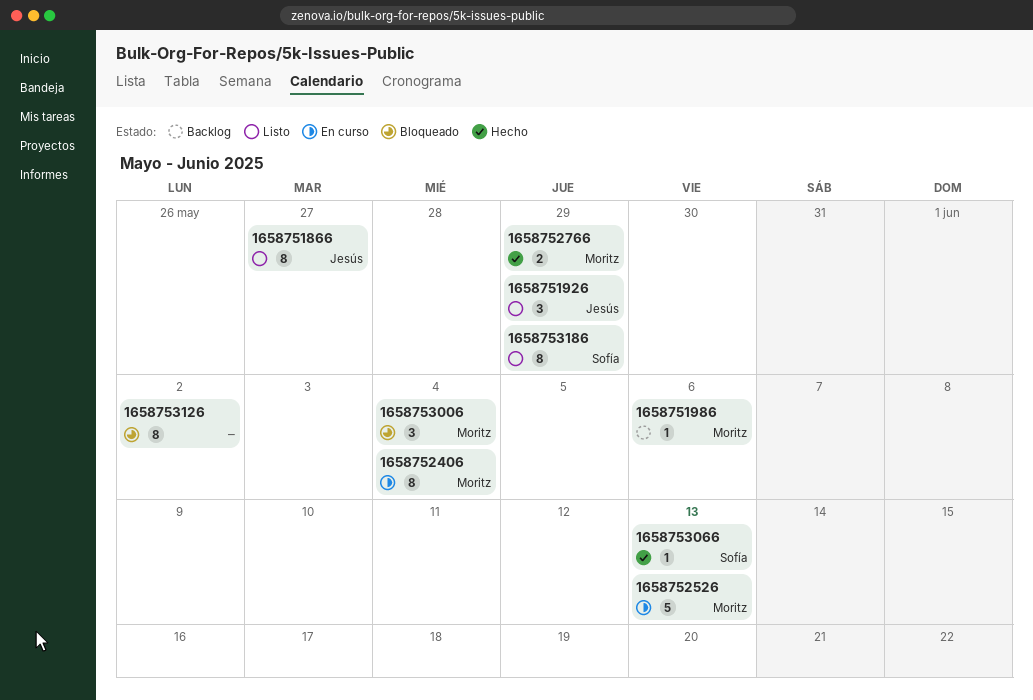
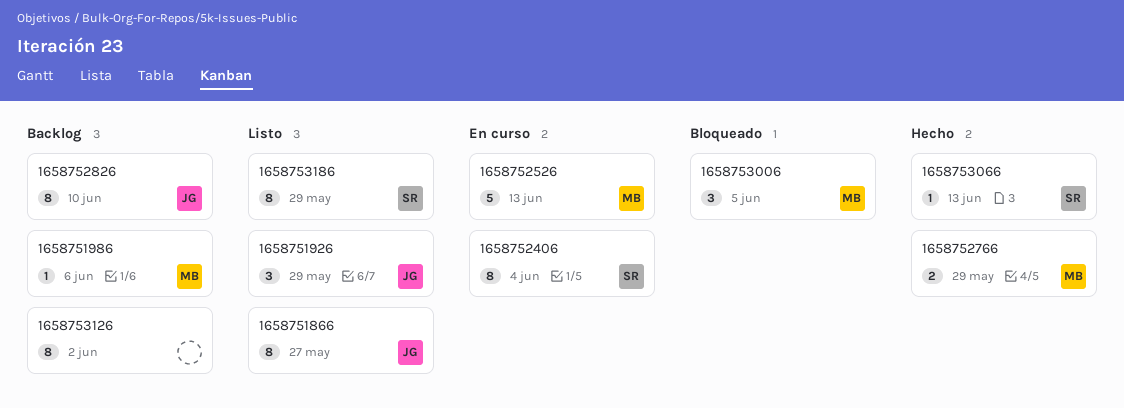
1658752406, owner: Moritz -> Sofía
1658752826: none -> present
1658753006, due: Jun 4 -> Jun 5
1658753126, status: Bloqueado -> Backlog

